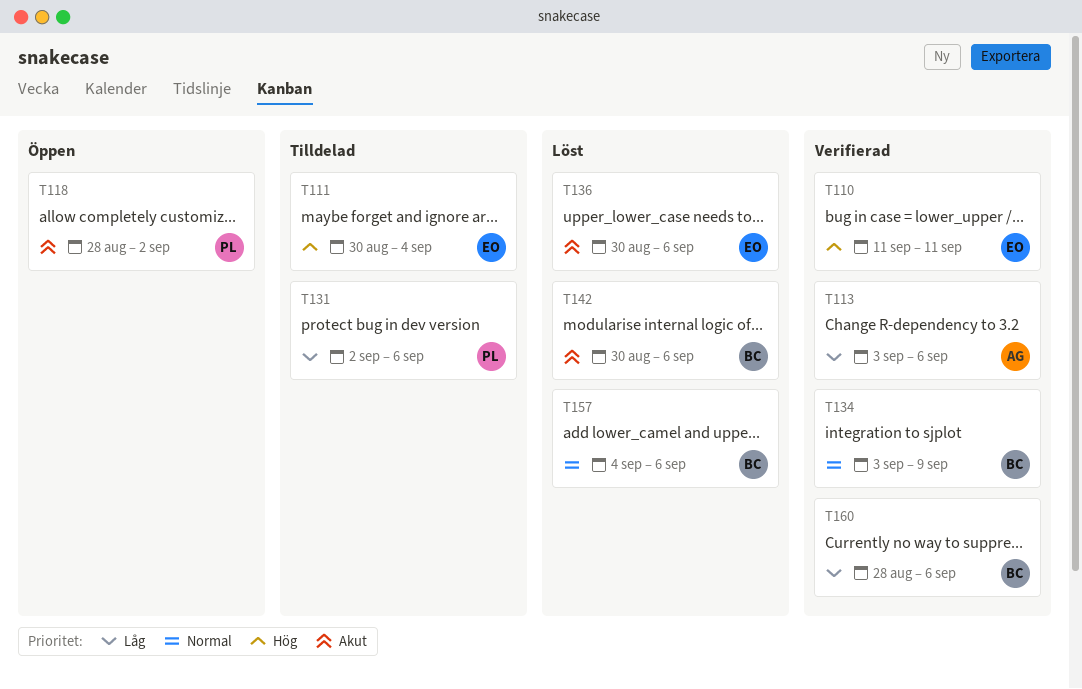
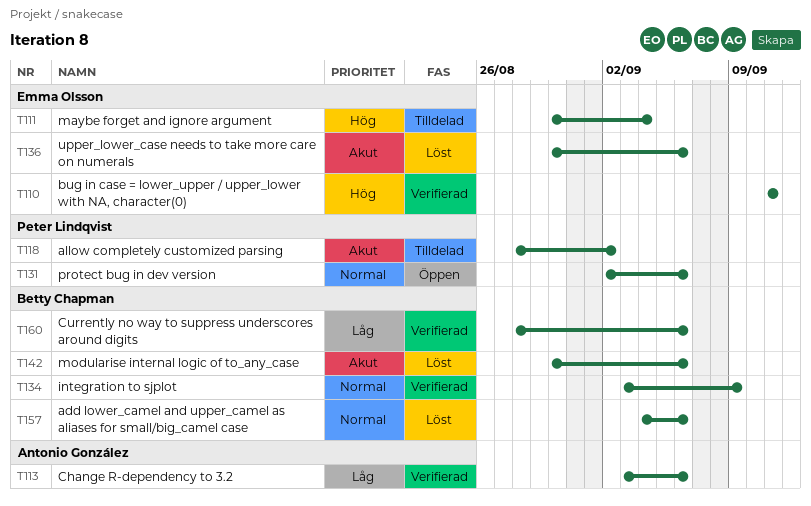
T118, status: Öppen -> Tilldelad
T131, status: Tilldelad -> Öppen
T131, priority: Låg -> Normal

